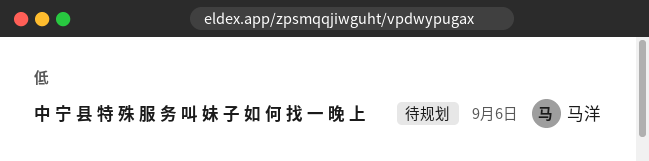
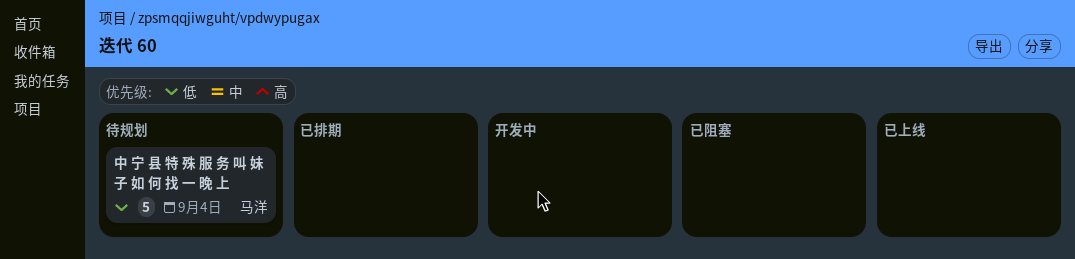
中 宁 县 特 殊 服 务 叫 妹 子 如 何 找 一 晚 上, due: Sep 6 -> Sep 4

